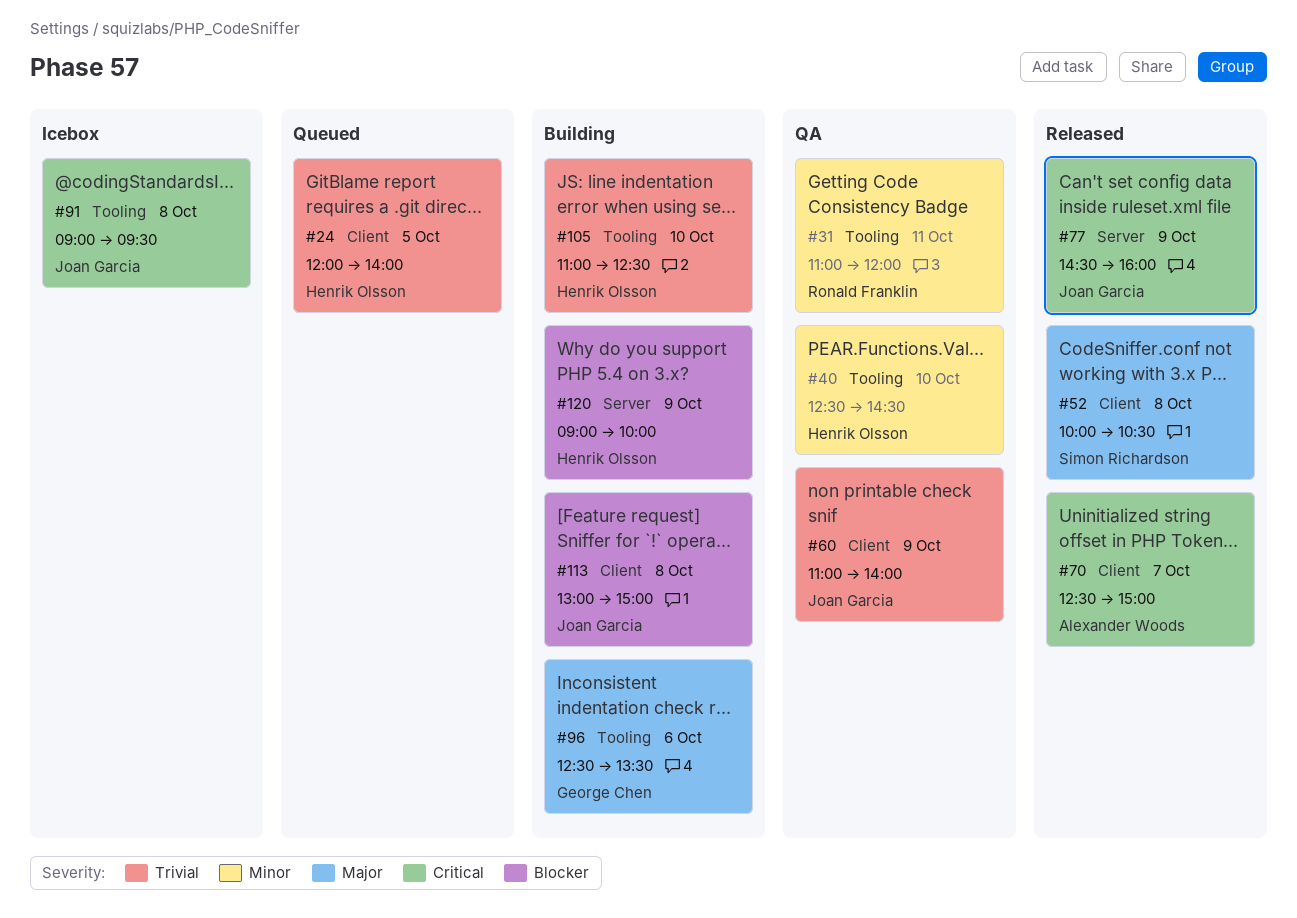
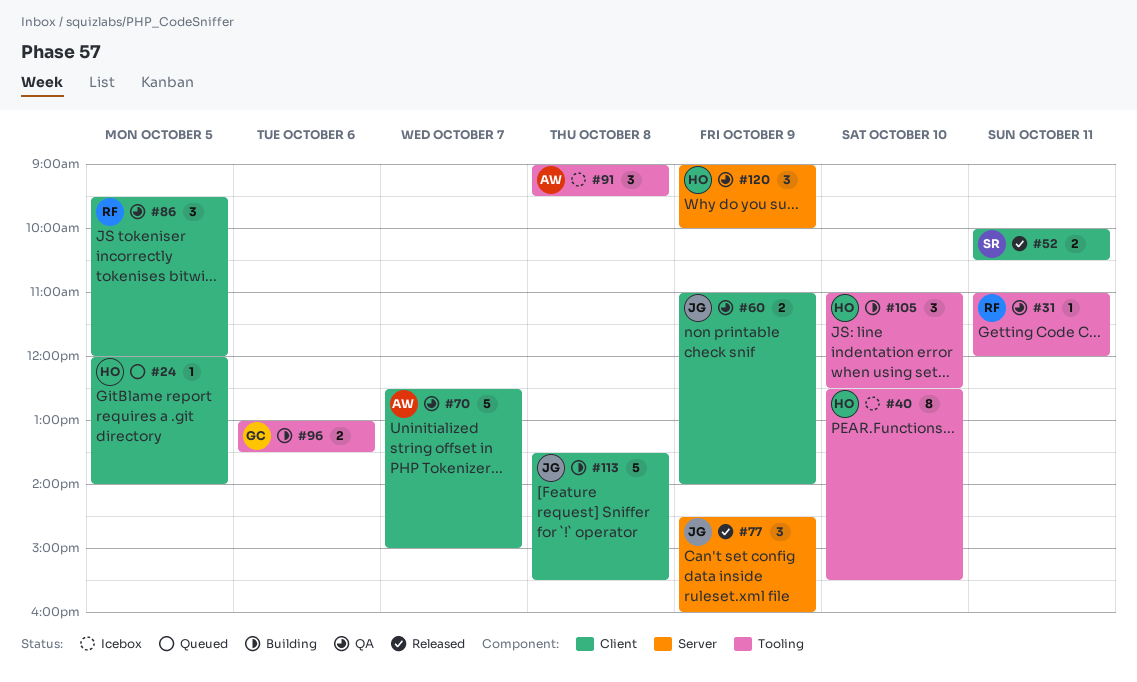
#40, status: QA -> Icebox
#40, ends: 14:30 -> 15:30
#52, day: Oct 8 -> Oct 11
#70, status: Released -> QA
#86: none -> present
#91, owner: Joan Garcia -> Alexander Woods
#96, begins: 12:30 -> 13:00
#113, begins: 13:00 -> 13:30
#113, ends: 15:00 -> 15:30
#120, status: Building -> QA

